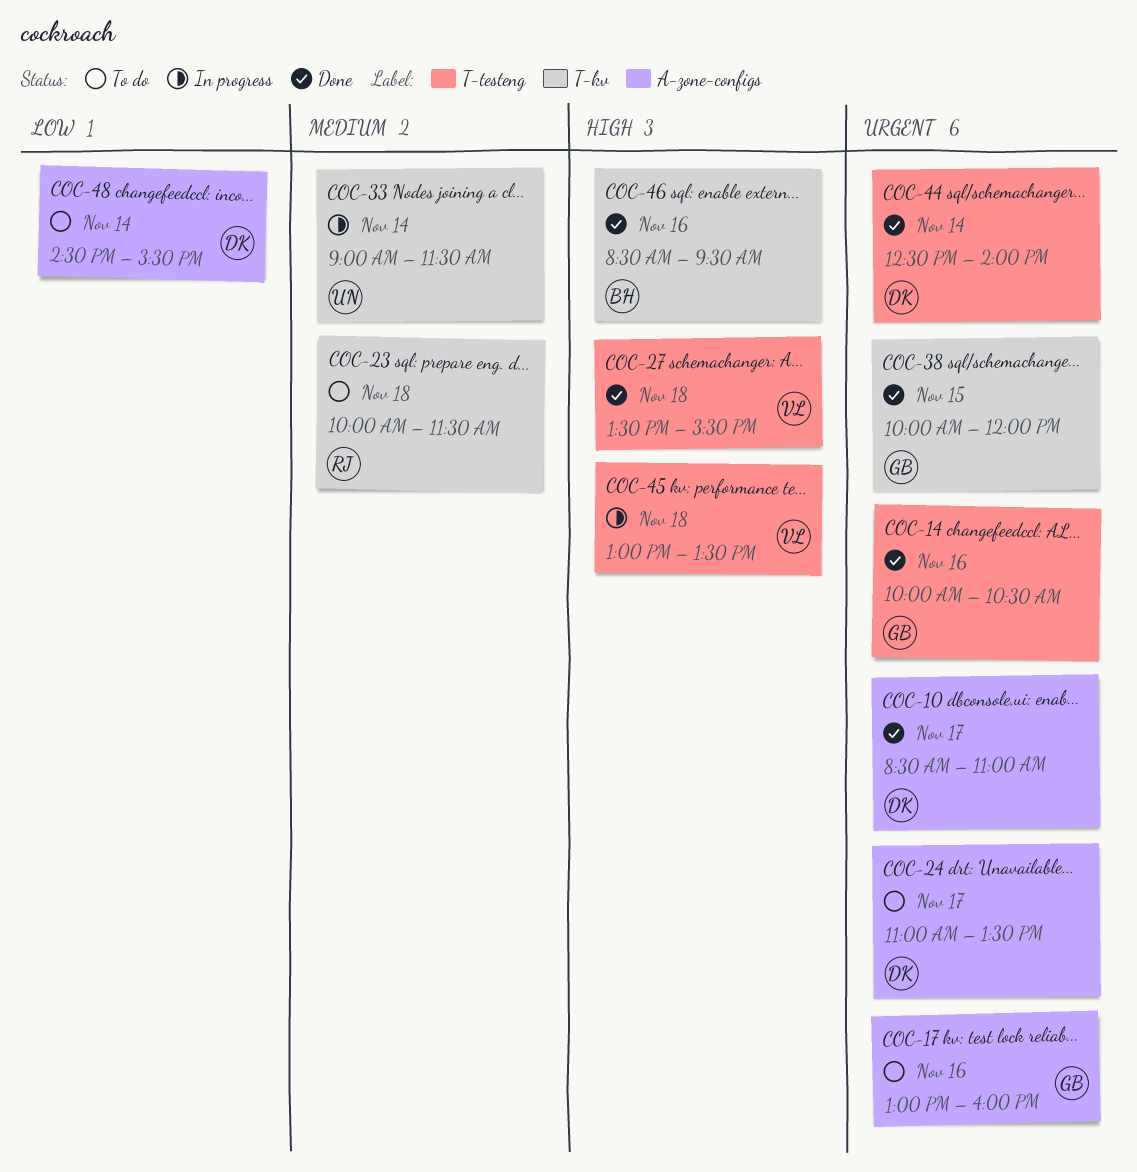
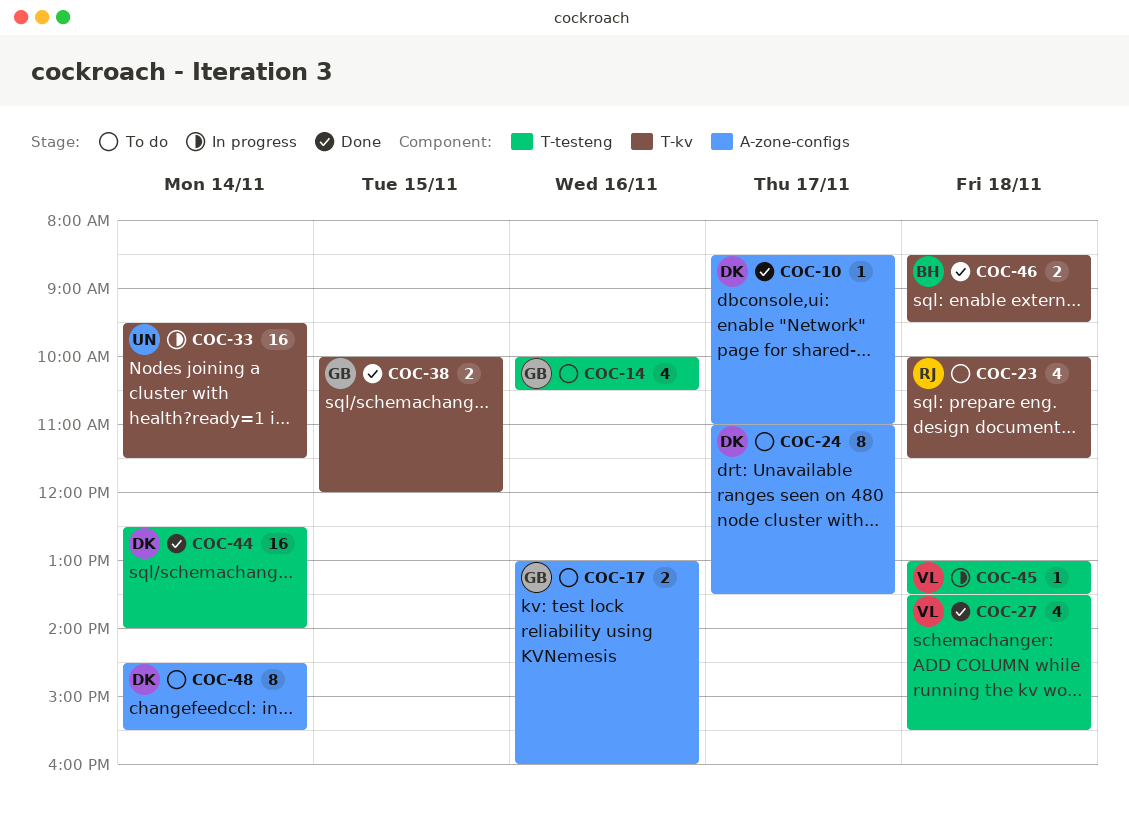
COC-14, status: Done -> To do
COC-33, begins: 09:00 -> 09:30
COC-46, day: Nov 16 -> Nov 18

